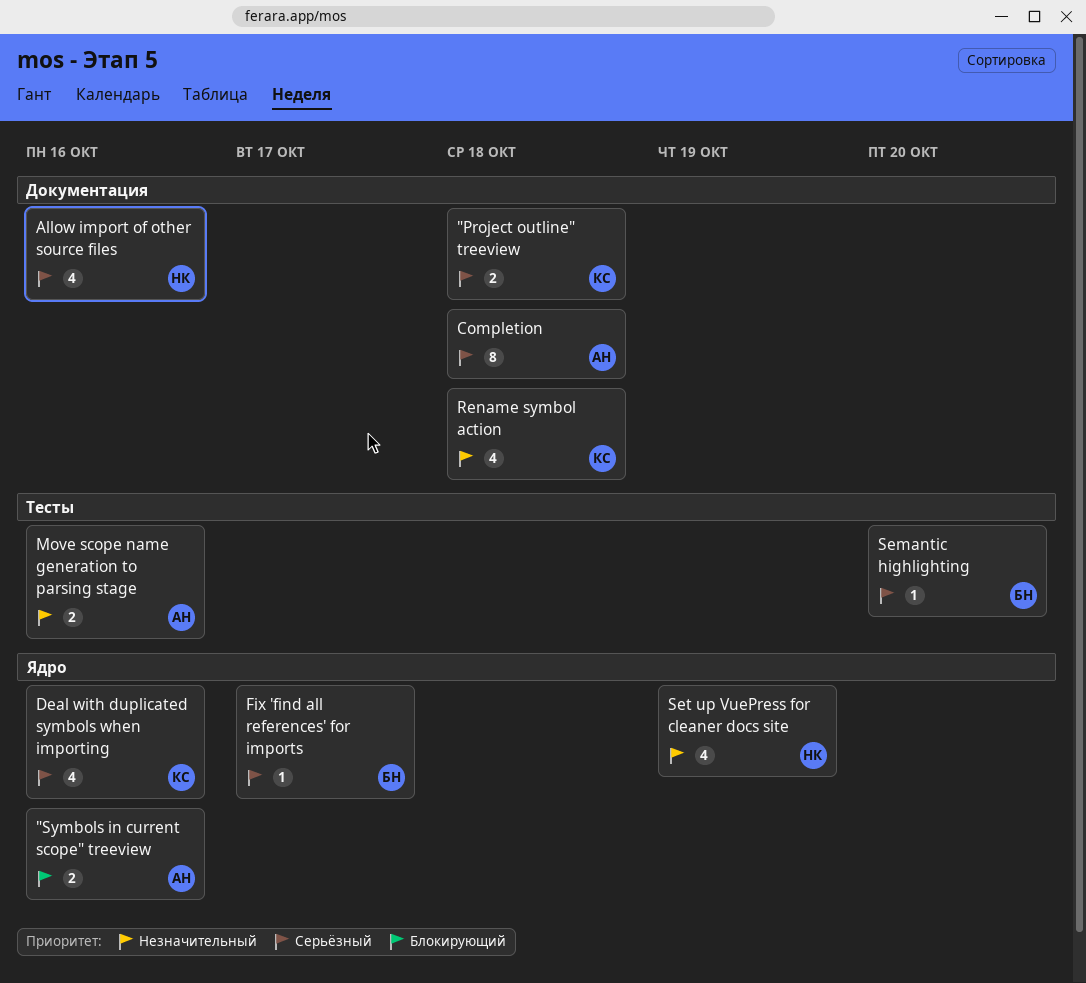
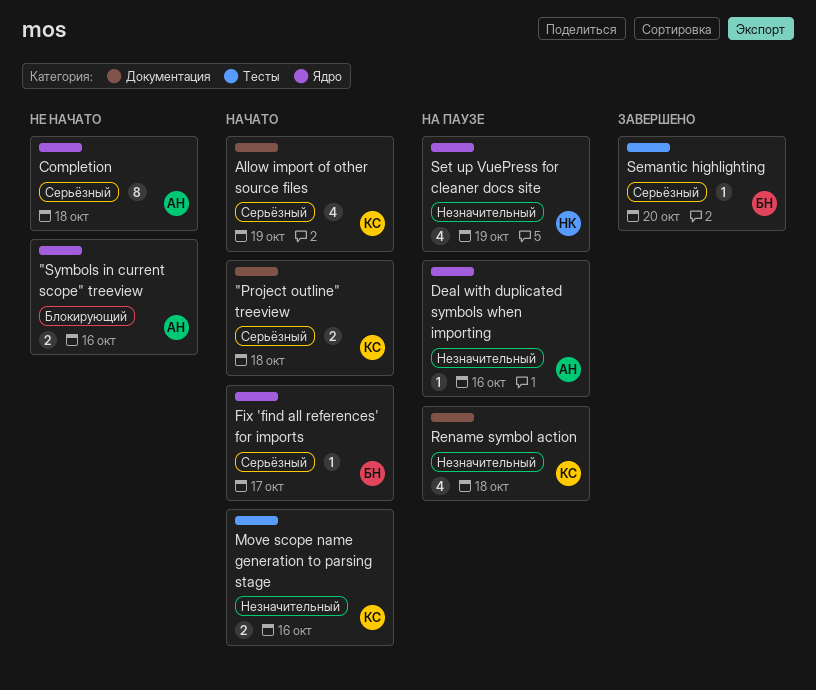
Allow import of other source files, owner: НК -> КС
Allow import of other source files, due: Oct 16 -> Oct 19
Completion, label: Документация -> Ядро
Deal with duplicated symbols when importing, owner: КС -> АН
Deal with duplicated symbols when importing, priority: Серьёзный -> Незначительный
Deal with duplicated symbols when importing, estimate: 4 -> 1
Move scope name generation to parsing stage, owner: АН -> КС

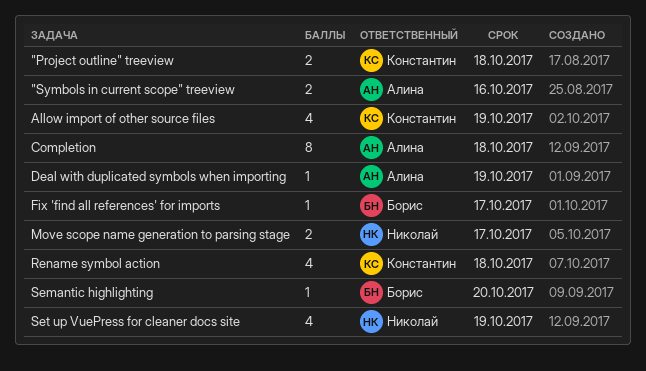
Deal with duplicated symbols when importing, due: Oct 16 -> Oct 19
Move scope name generation to parsing stage, owner: Константин -> Николай
Move scope name generation to parsing stage, due: Oct 16 -> Oct 17

